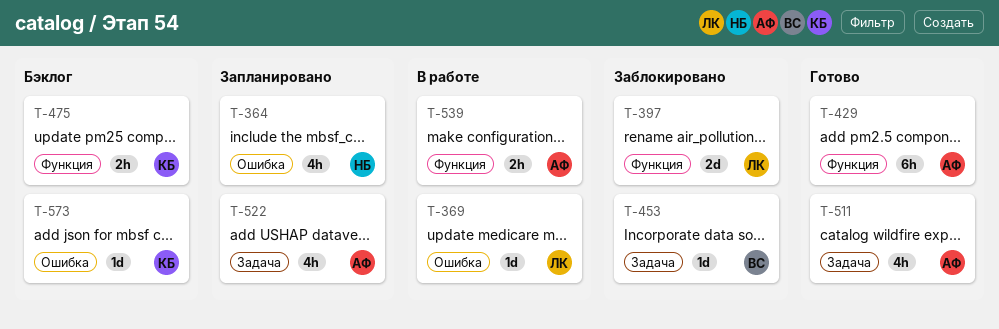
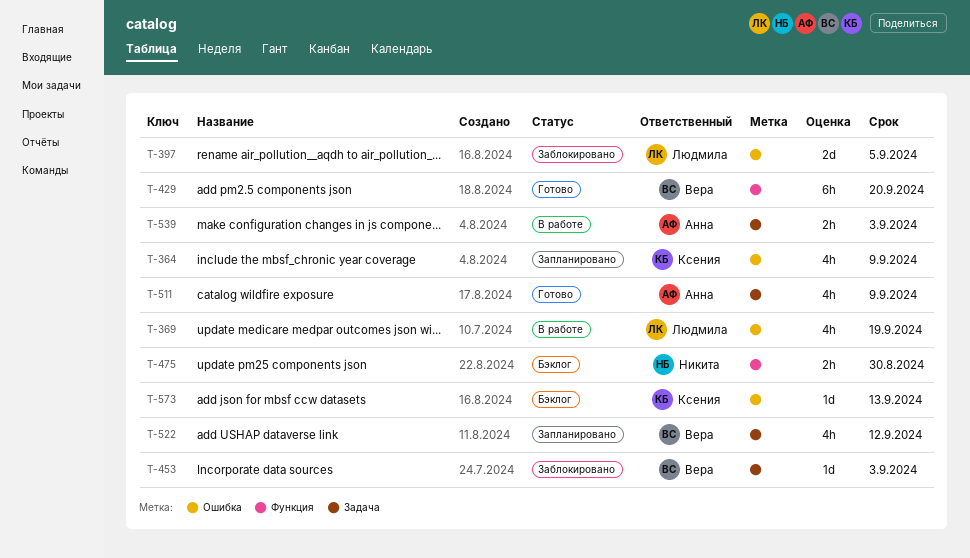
T-364, owner: Никита -> Ксения
T-369, estimate: 1d -> 4h
T-397, label: Функция -> Ошибка
T-429, owner: Анна -> Вера
T-475, owner: Ксения -> Никита
T-522, owner: Анна -> Вера
T-539, label: Функция -> Задача

